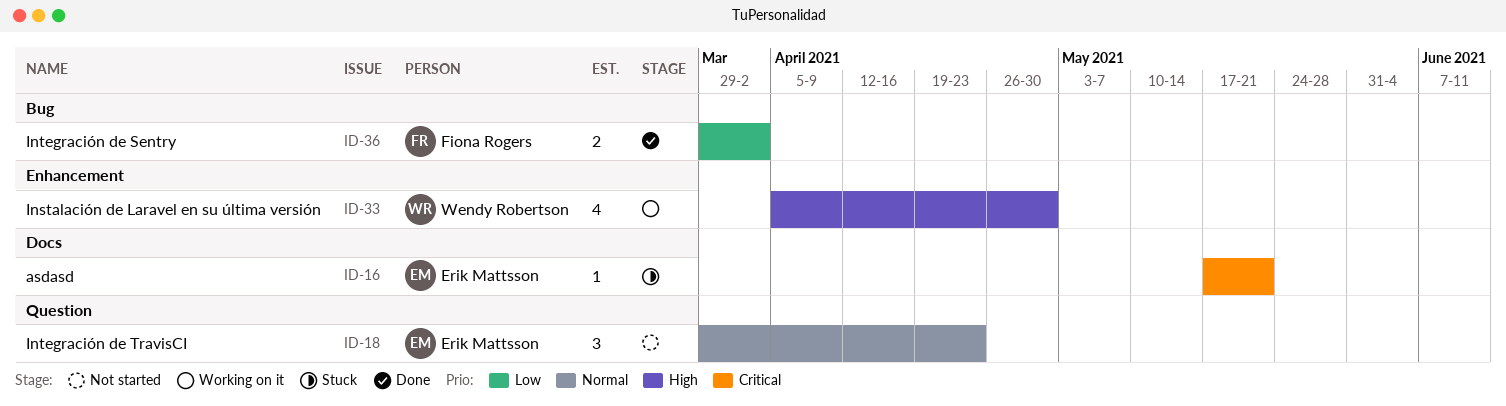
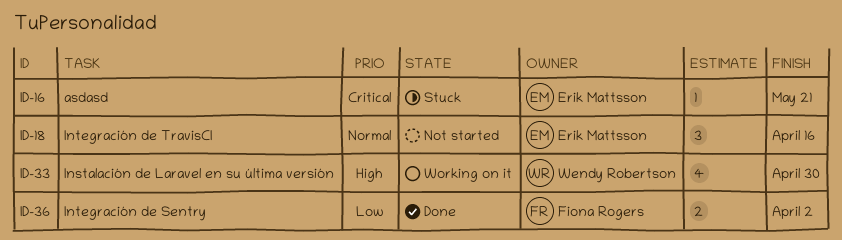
ID-18, due: Apr 23 -> Apr 16

